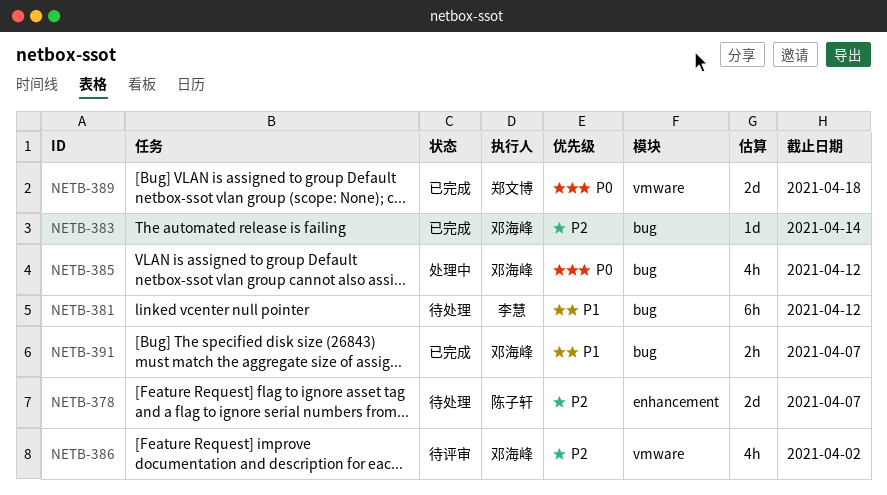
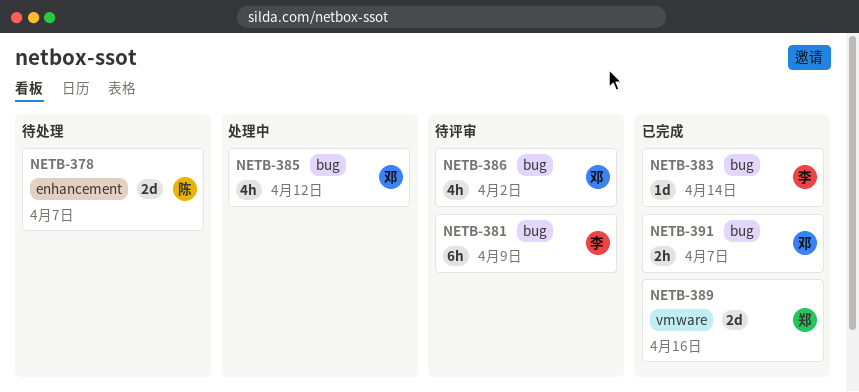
NETB-381, status: 待处理 -> 待评审
NETB-381, due: Apr 12 -> Apr 9
NETB-383, owner: 邓海峰 -> 李慧
NETB-386, label: vmware -> bug
NETB-389, due: Apr 18 -> Apr 16

